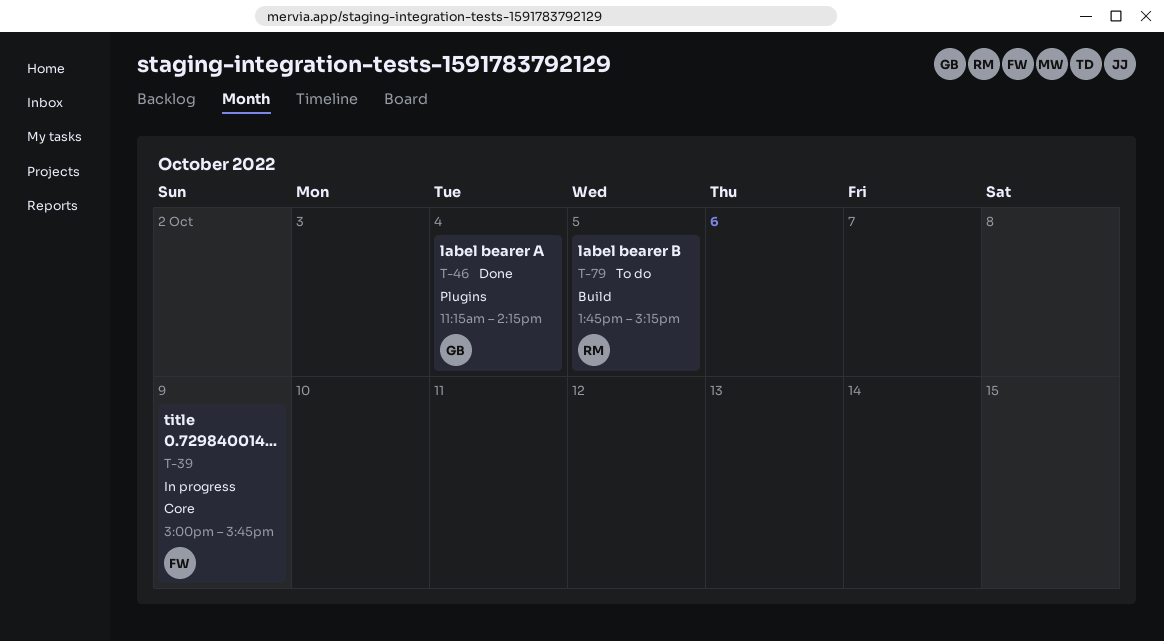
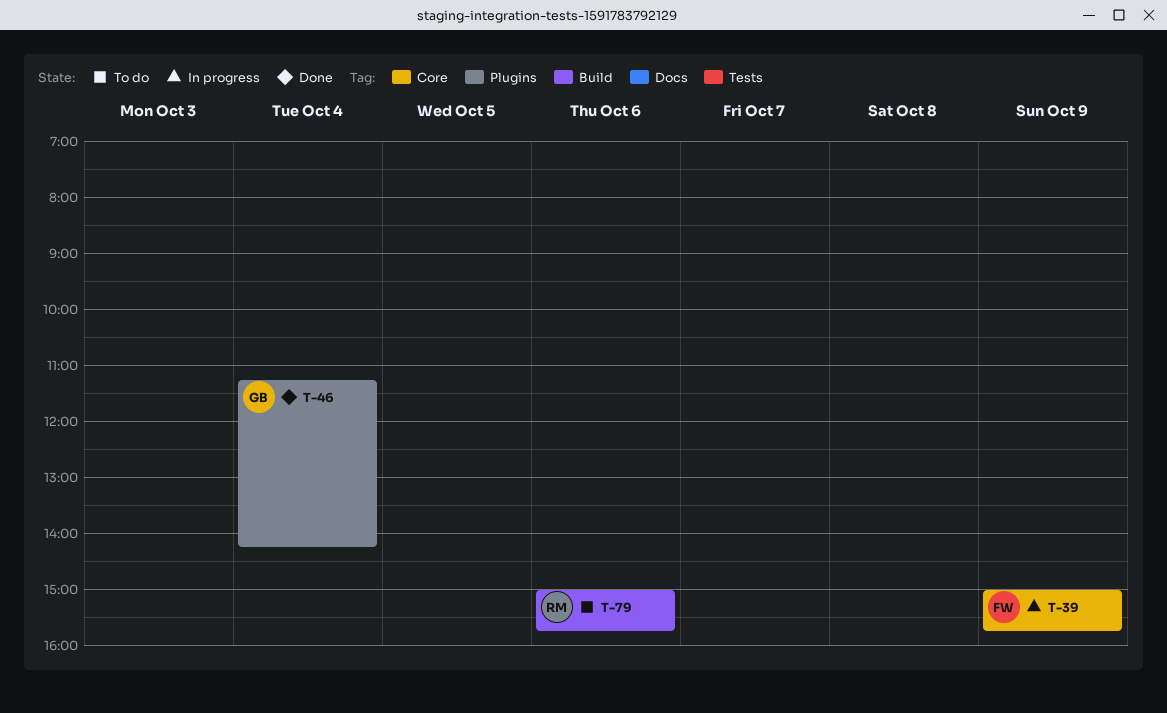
T-79, day: Oct 5 -> Oct 6
T-79, begins: 13:45 -> 15:00
T-79, ends: 15:15 -> 15:45

